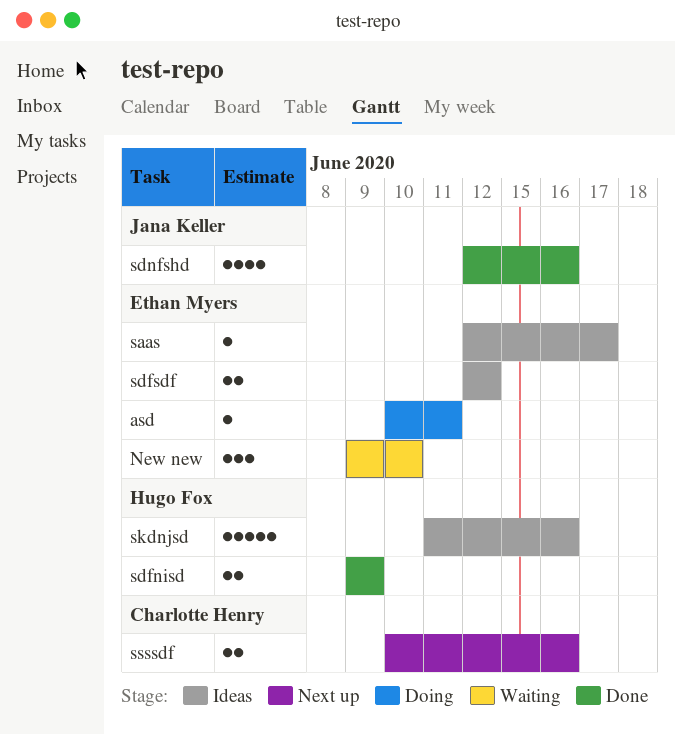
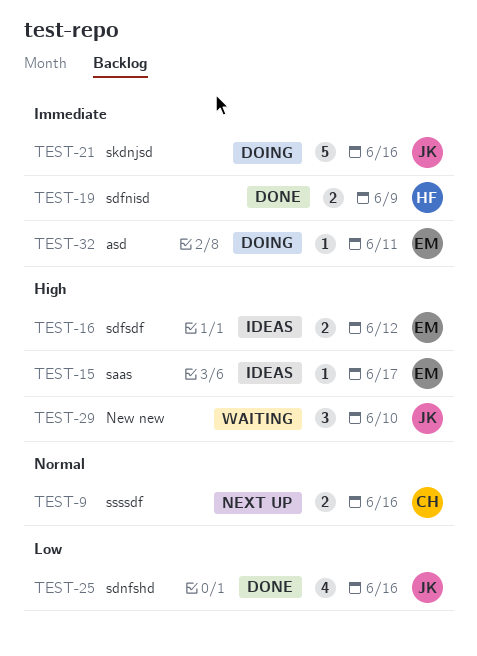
New new, owner: Ethan Myers -> Jana Keller
skdnjsd, status: Ideas -> Doing
skdnjsd, owner: Hugo Fox -> Jana Keller

